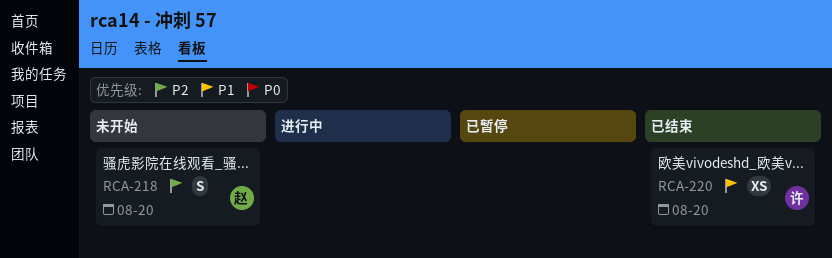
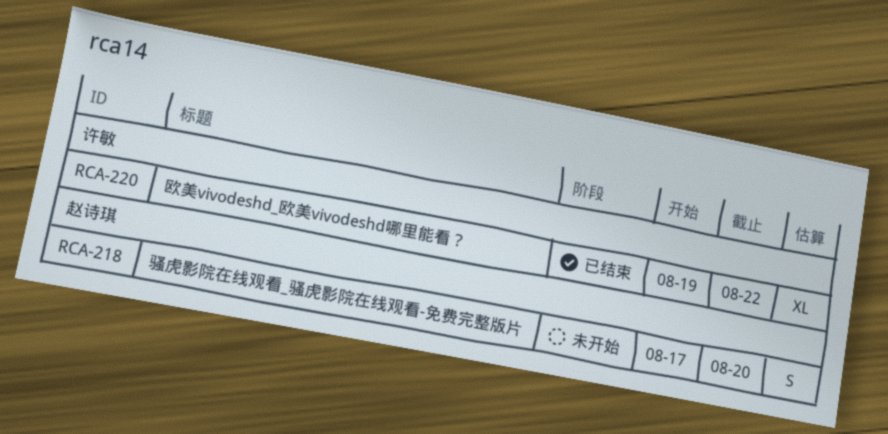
RCA-220, estimate: XS -> XL
RCA-220, due: Aug 20 -> Aug 22

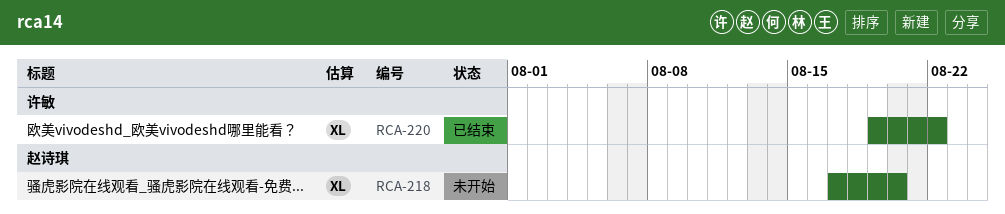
RCA-218, estimate: S -> XL

